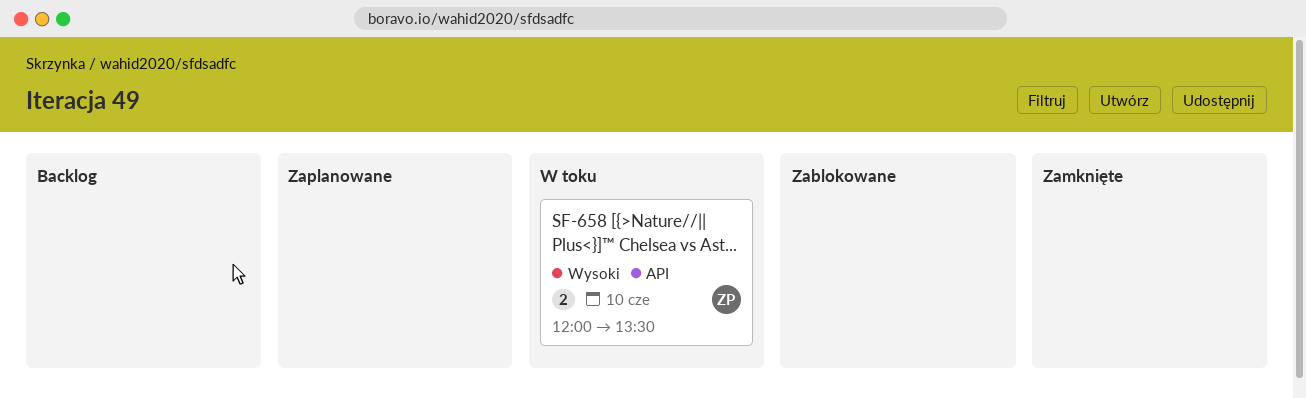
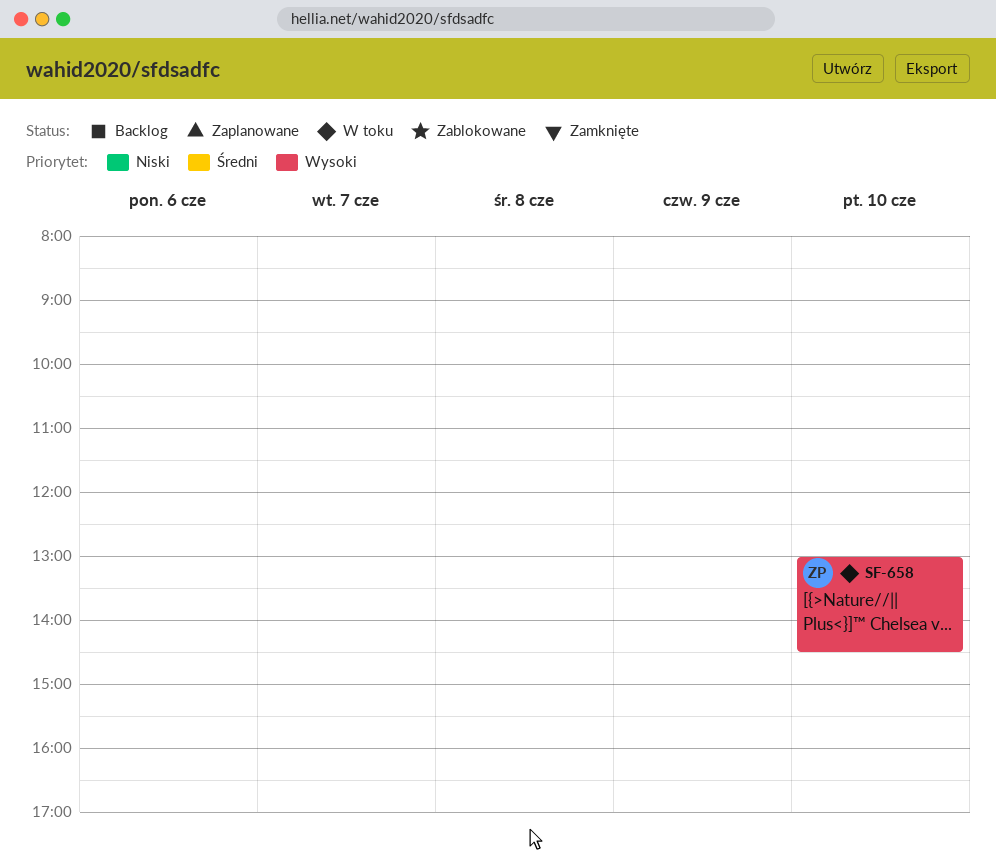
SF-658, begins: 12:00 -> 13:00
SF-658, ends: 13:30 -> 14:30

